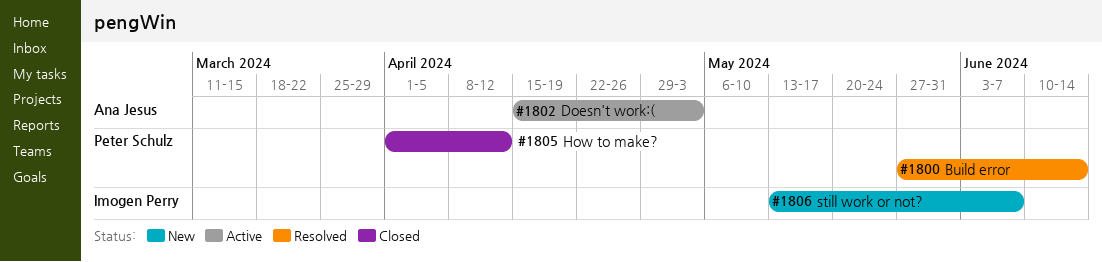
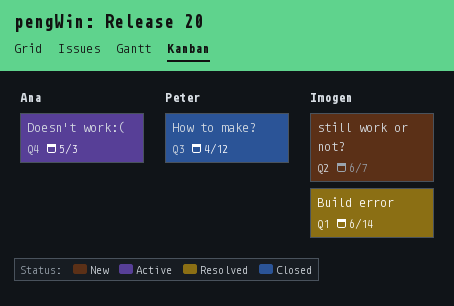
Build error, owner: Peter Schulz -> Imogen Perry

